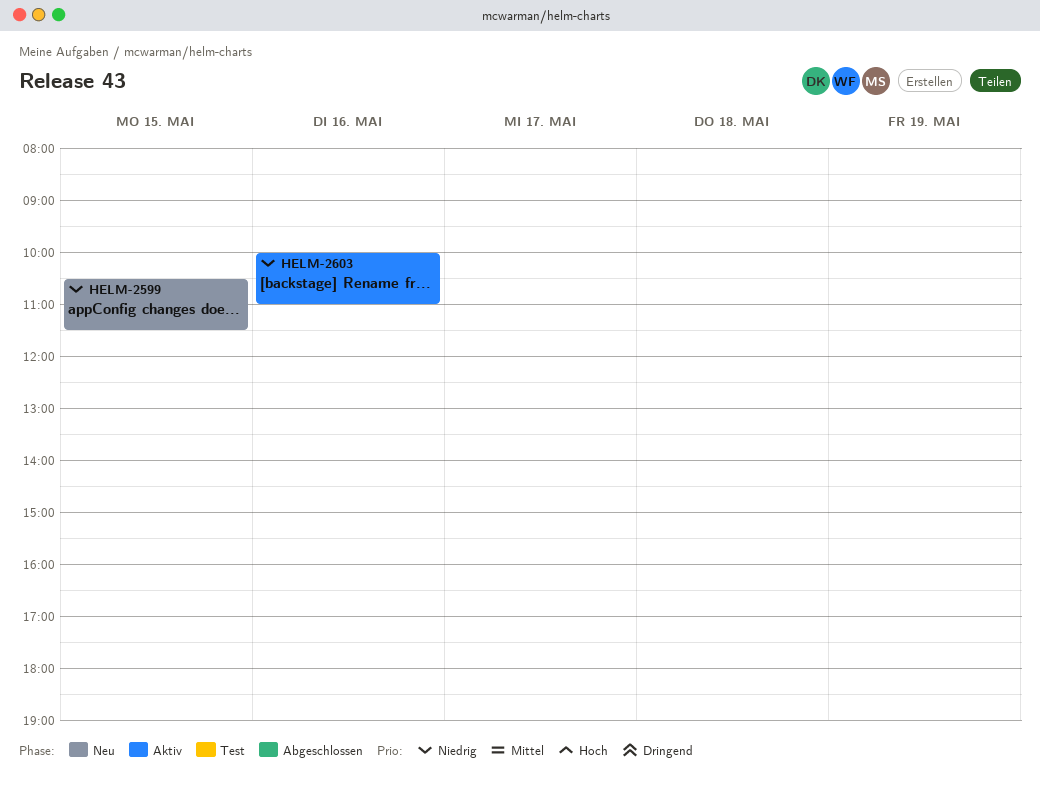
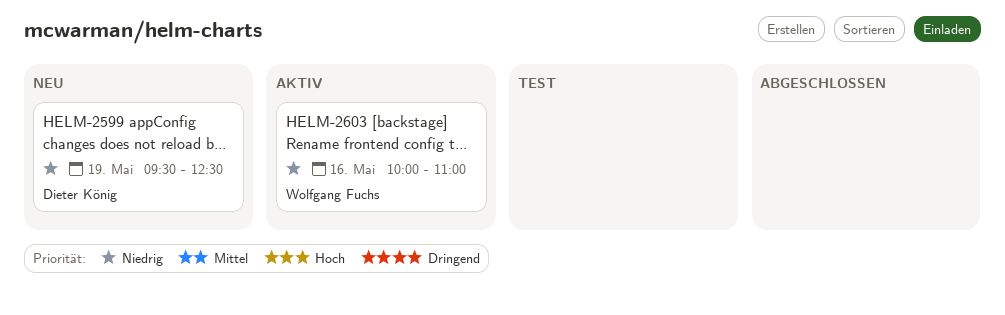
HELM-2599, day: May 15 -> May 19
HELM-2599, begins: 10:30 -> 09:30
HELM-2599, ends: 11:30 -> 12:30

